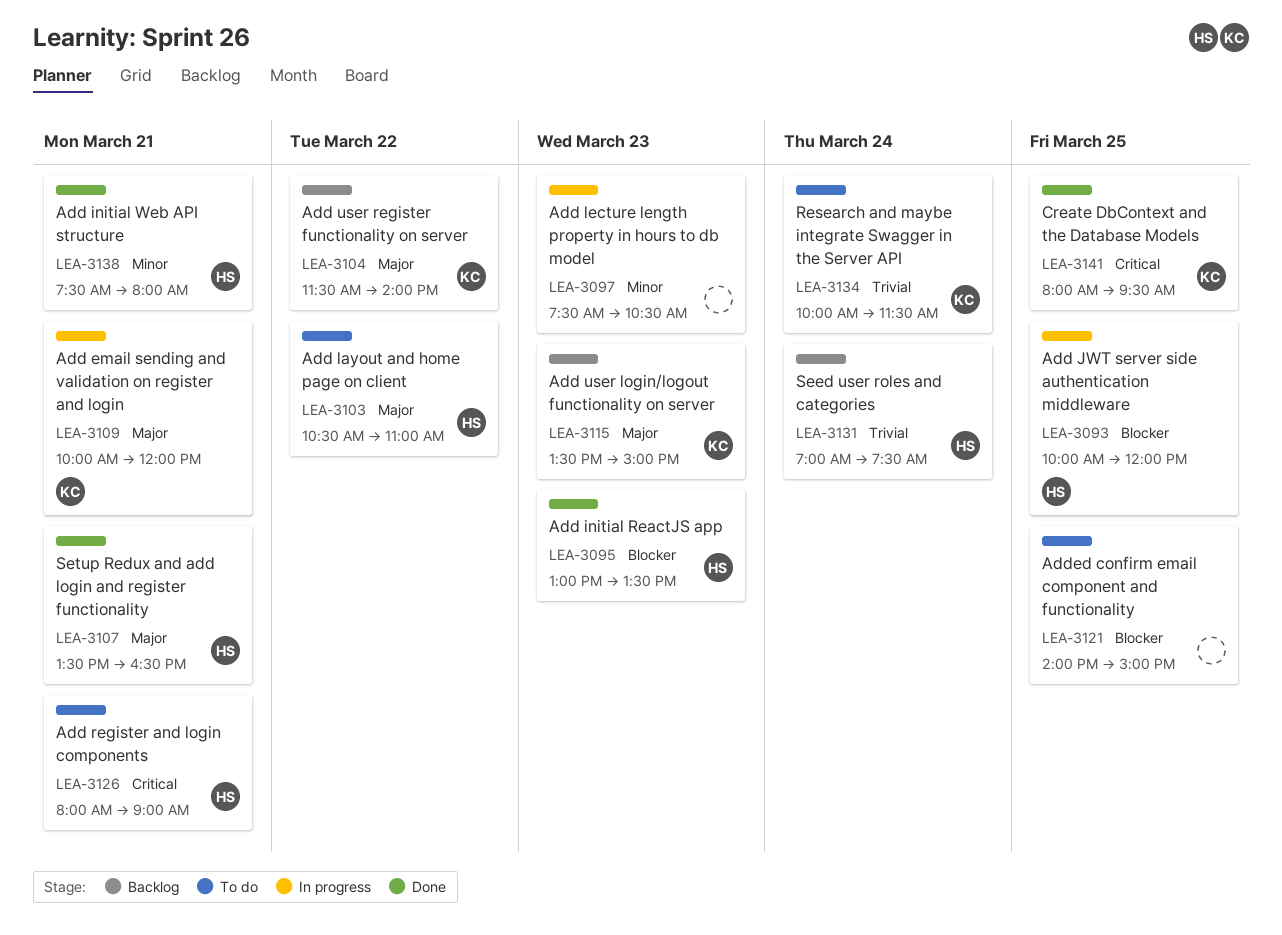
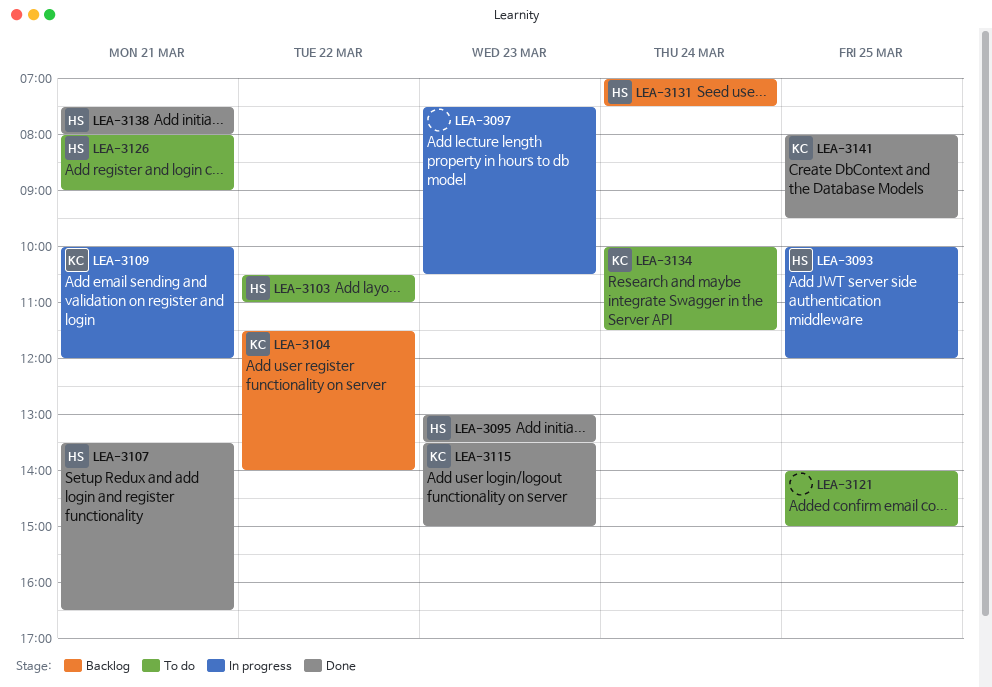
LEA-3115, status: Backlog -> Done

